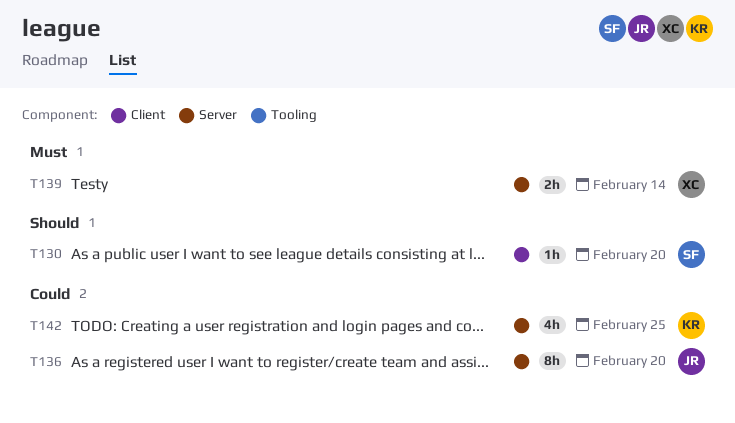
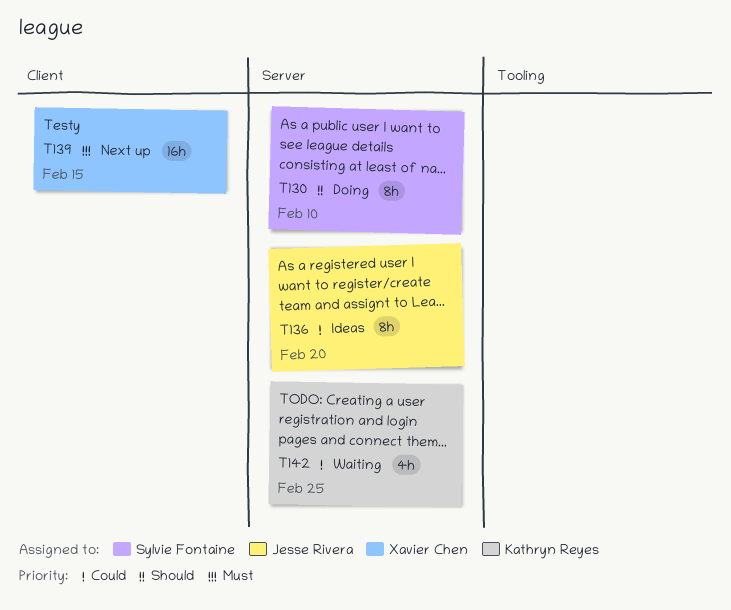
T130, label: Client -> Server
T130, estimate: 1h -> 8h
T130, due: Feb 20 -> Feb 10
T139, label: Server -> Client
T139, estimate: 2h -> 16h
T139, due: Feb 14 -> Feb 15

